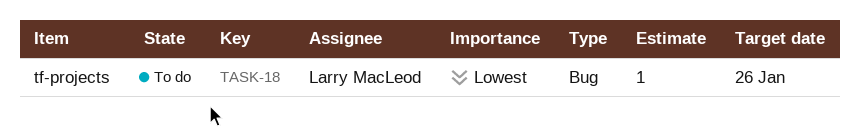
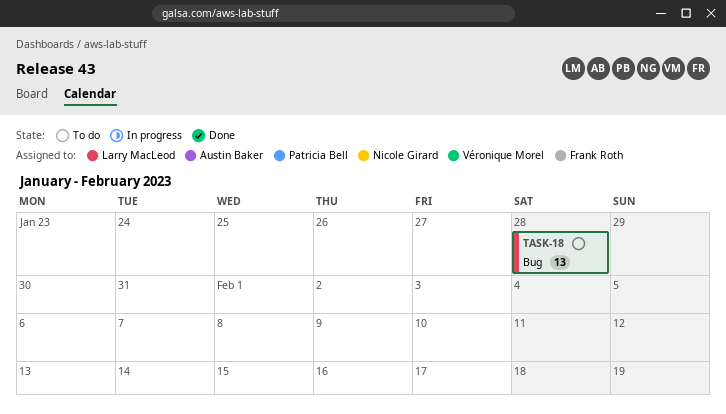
TASK-18, estimate: 1 -> 13
TASK-18, due: Jan 26 -> Jan 28

